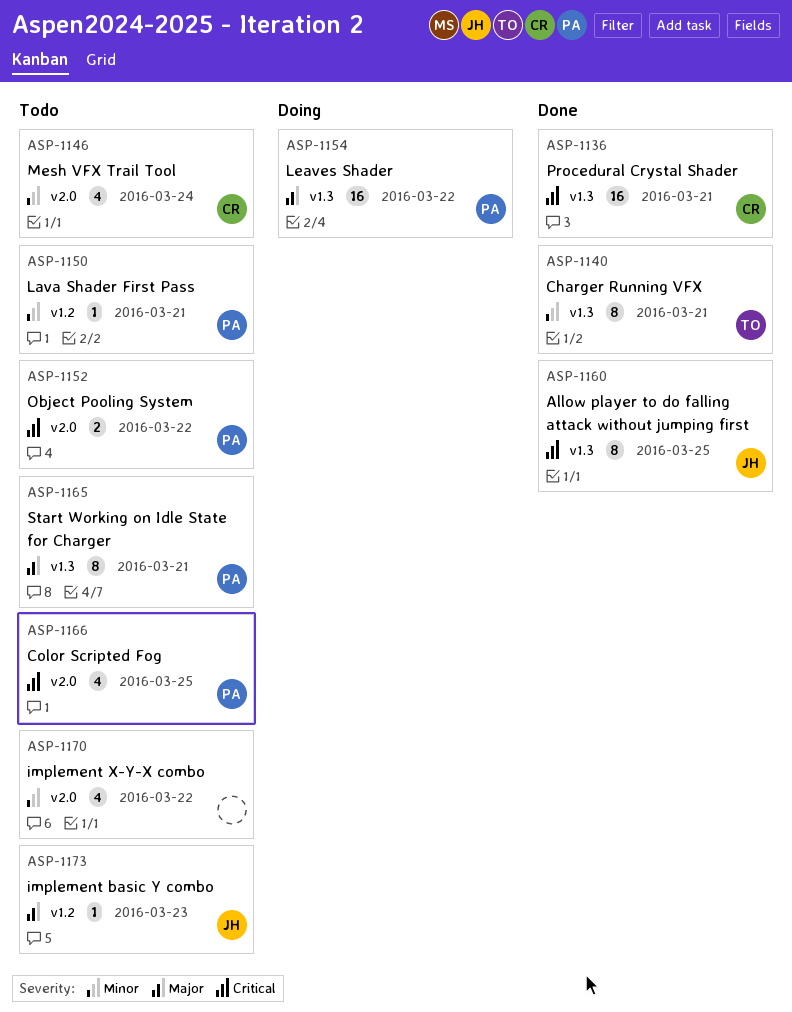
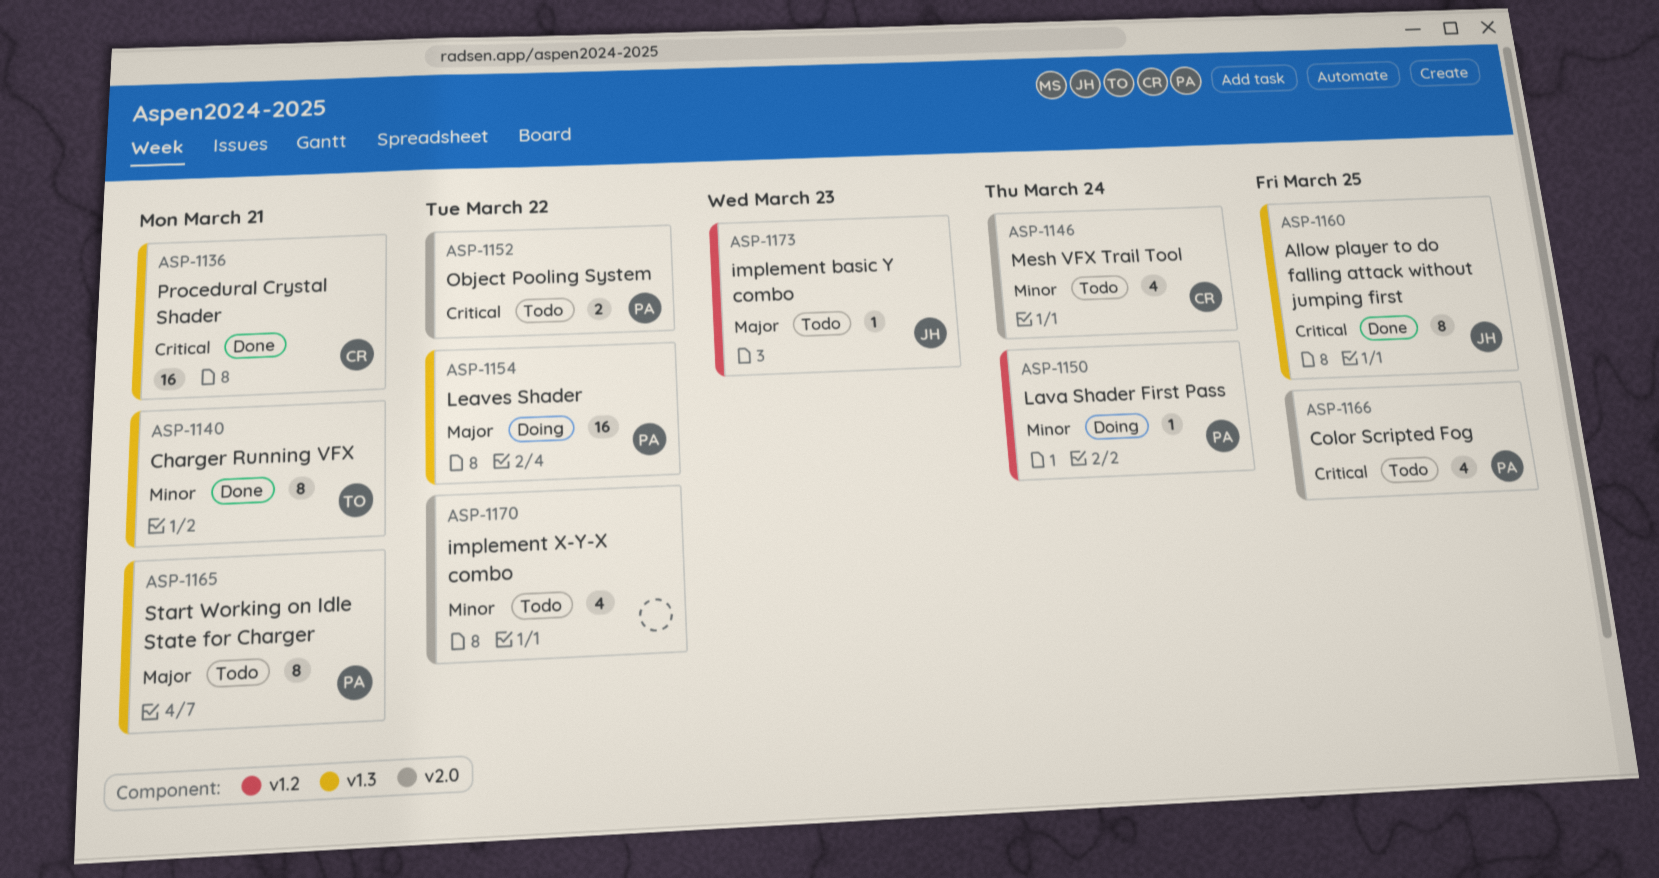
ASP-1150, status: Todo -> Doing
ASP-1150, due: Mar 21 -> Mar 24

